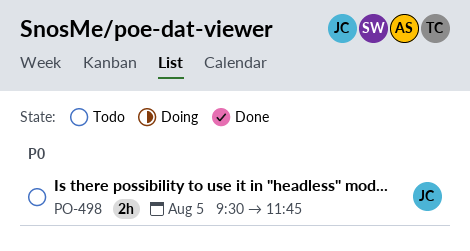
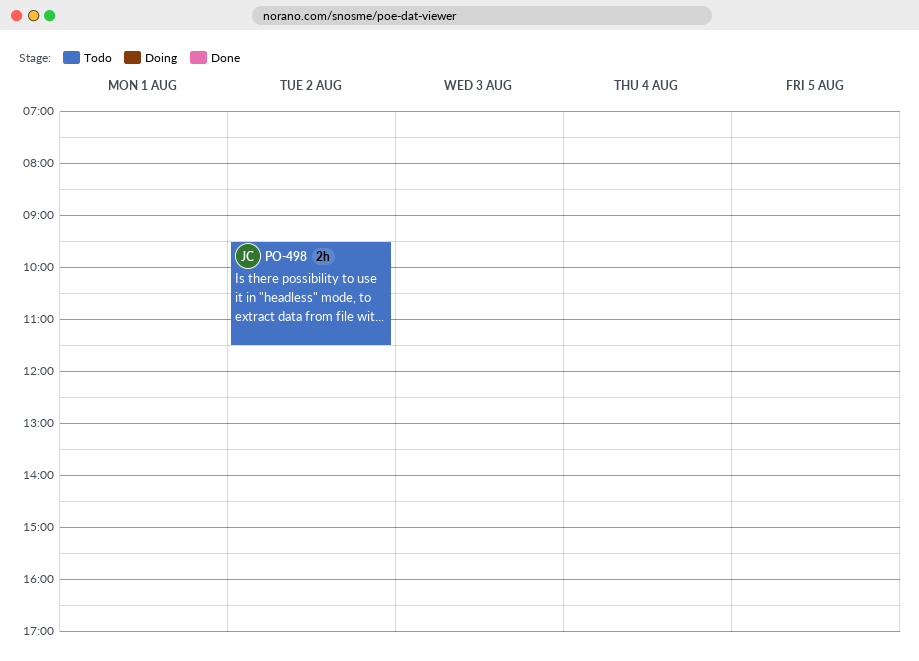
PO-498, day: Aug 5 -> Aug 2
PO-498, ends: 11:45 -> 11:30

